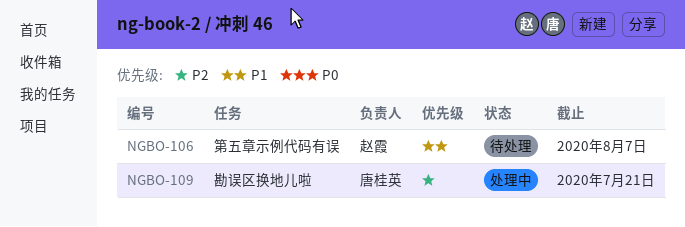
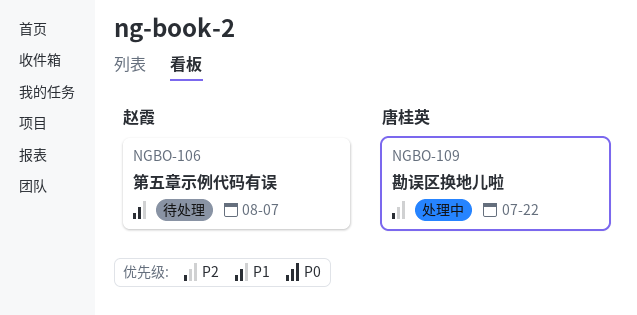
NGBO-109, due: Jul 21 -> Jul 22

